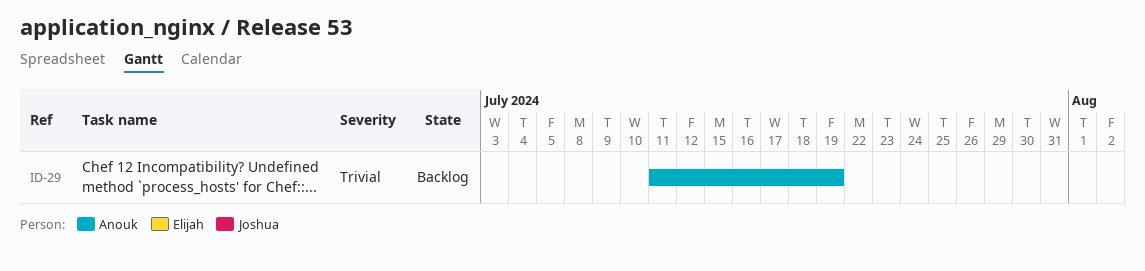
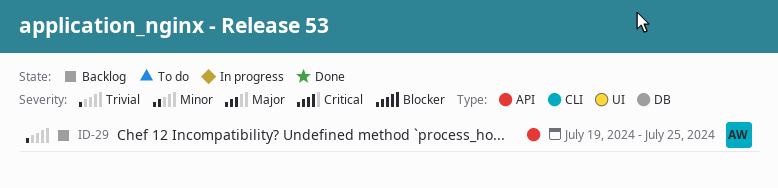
ID-29, start: Jul 11 -> Jul 19
ID-29, due: Jul 19 -> Jul 25

